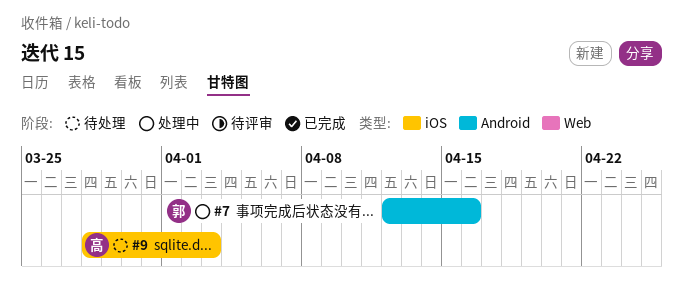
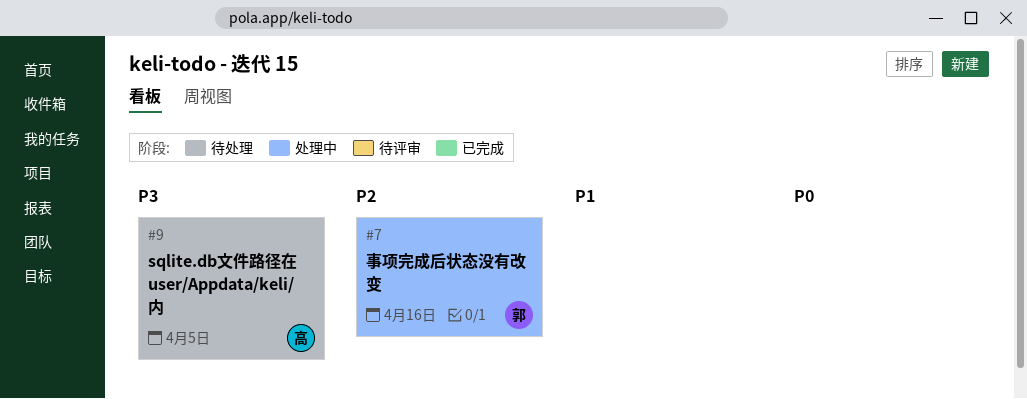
#9, due: Apr 3 -> Apr 5

